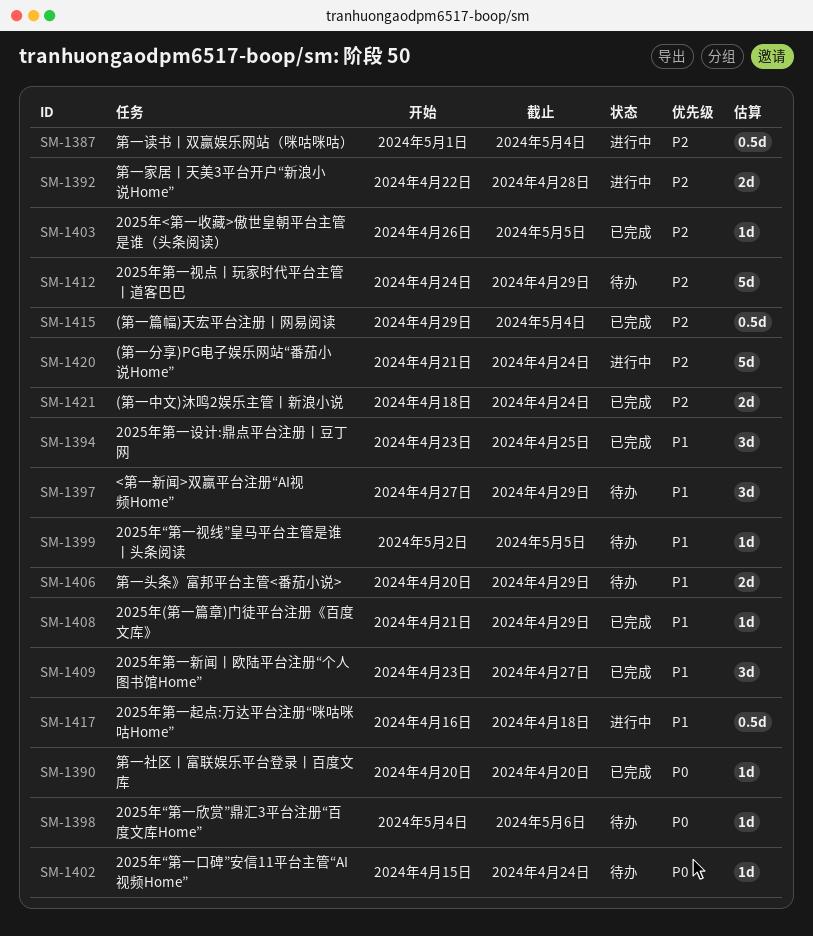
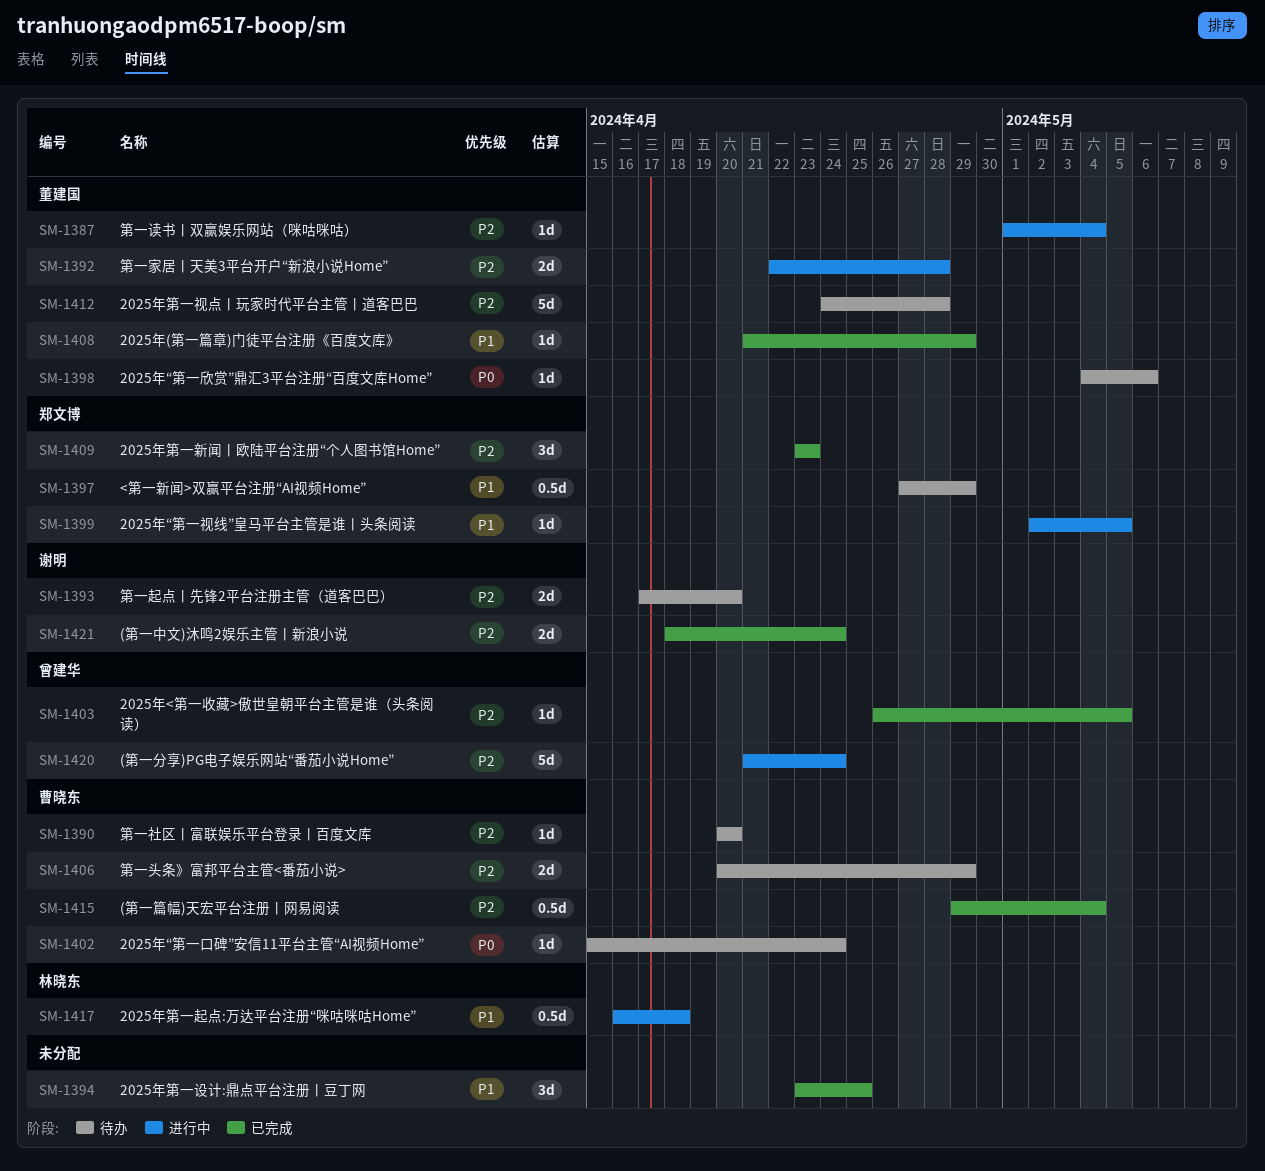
SM-1387, estimate: 0.5d -> 1d
SM-1390, status: 已完成 -> 待办
SM-1390, priority: P0 -> P2
SM-1393: none -> present
SM-1397, estimate: 3d -> 0.5d
SM-1399, status: 待办 -> 进行中
SM-1406, priority: P1 -> P2
SM-1409, priority: P1 -> P2
SM-1409, due: Apr 27 -> Apr 23
SM-1412, due: Apr 29 -> Apr 28

